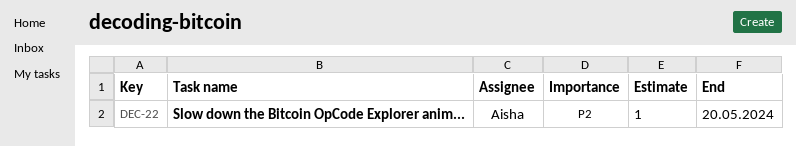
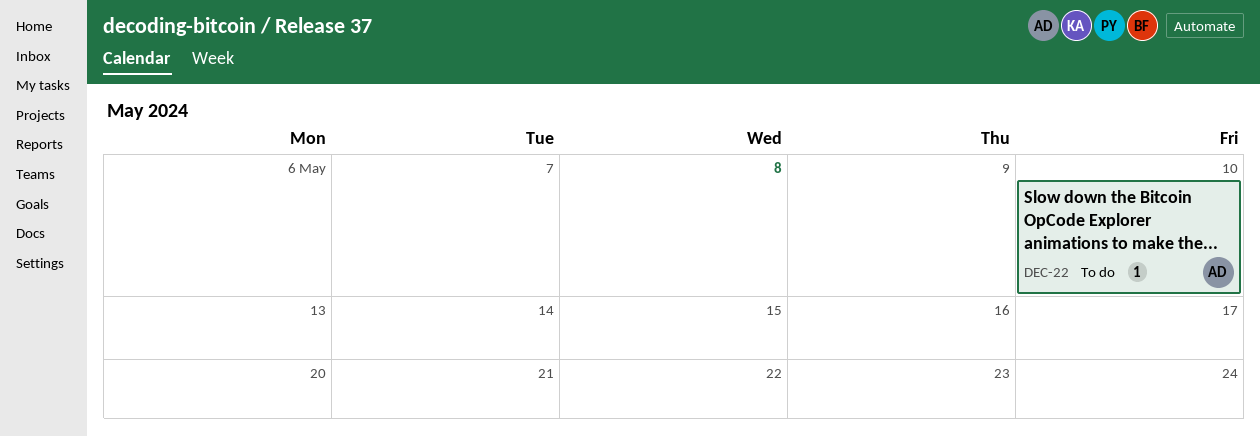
DEC-22, due: May 20 -> May 10

